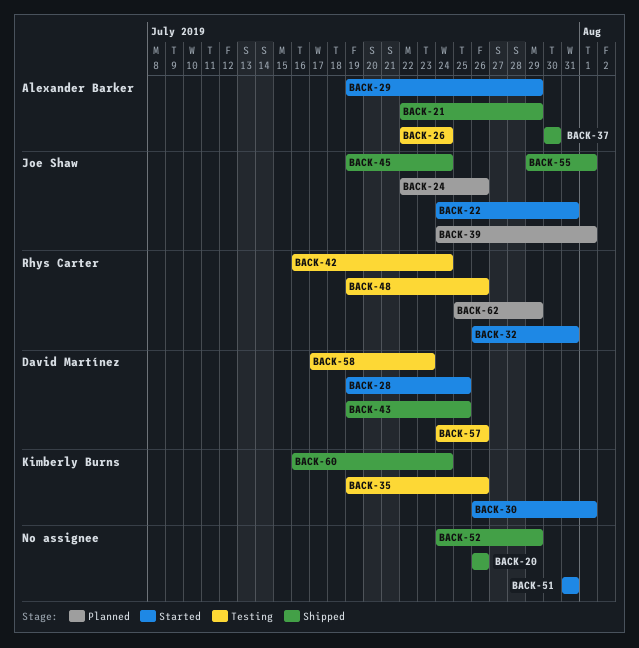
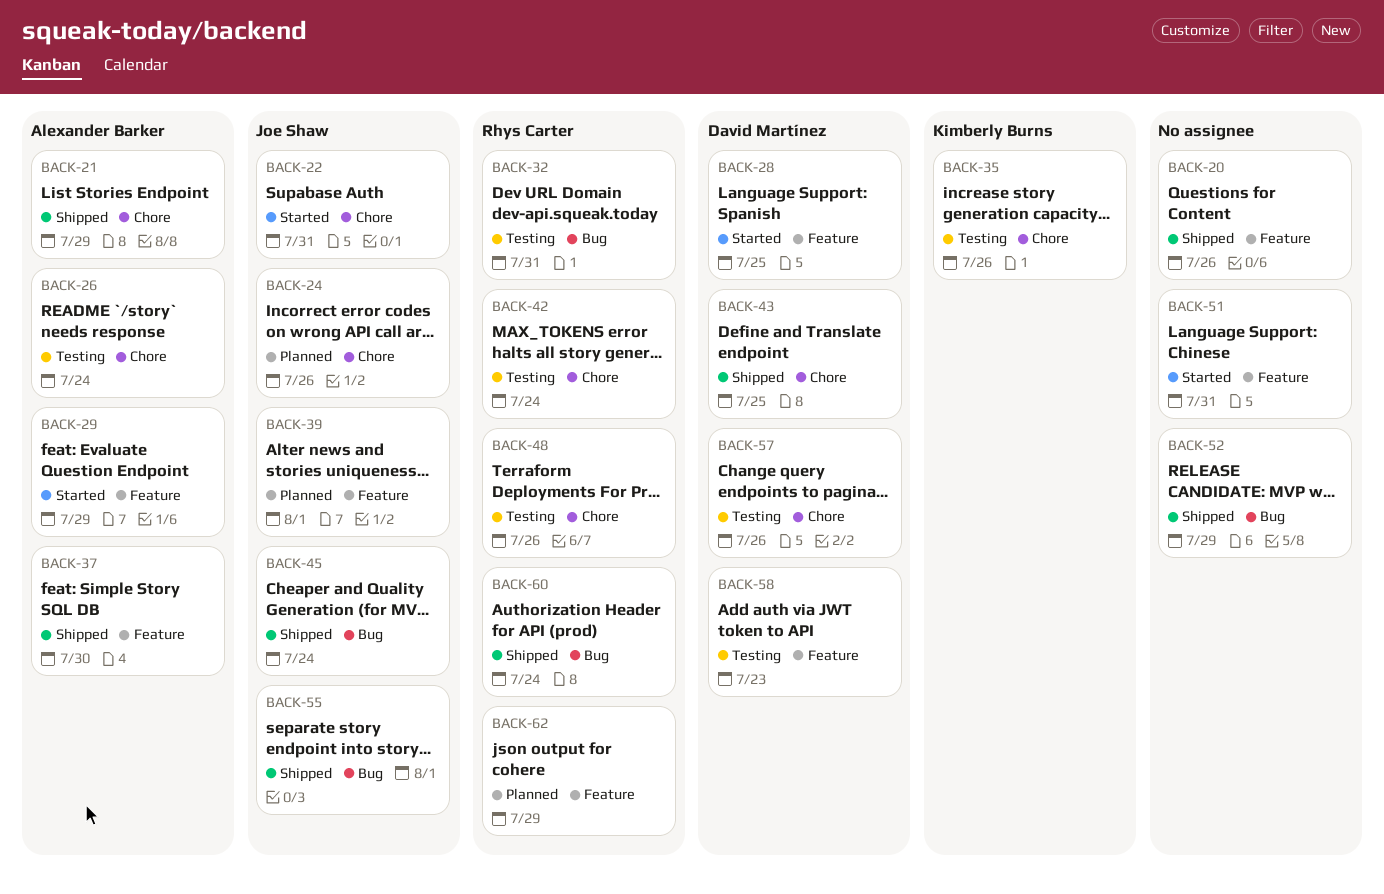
BACK-30: present -> none
BACK-32, status: Started -> Testing
BACK-60, owner: Kimberly Burns -> Rhys Carter

